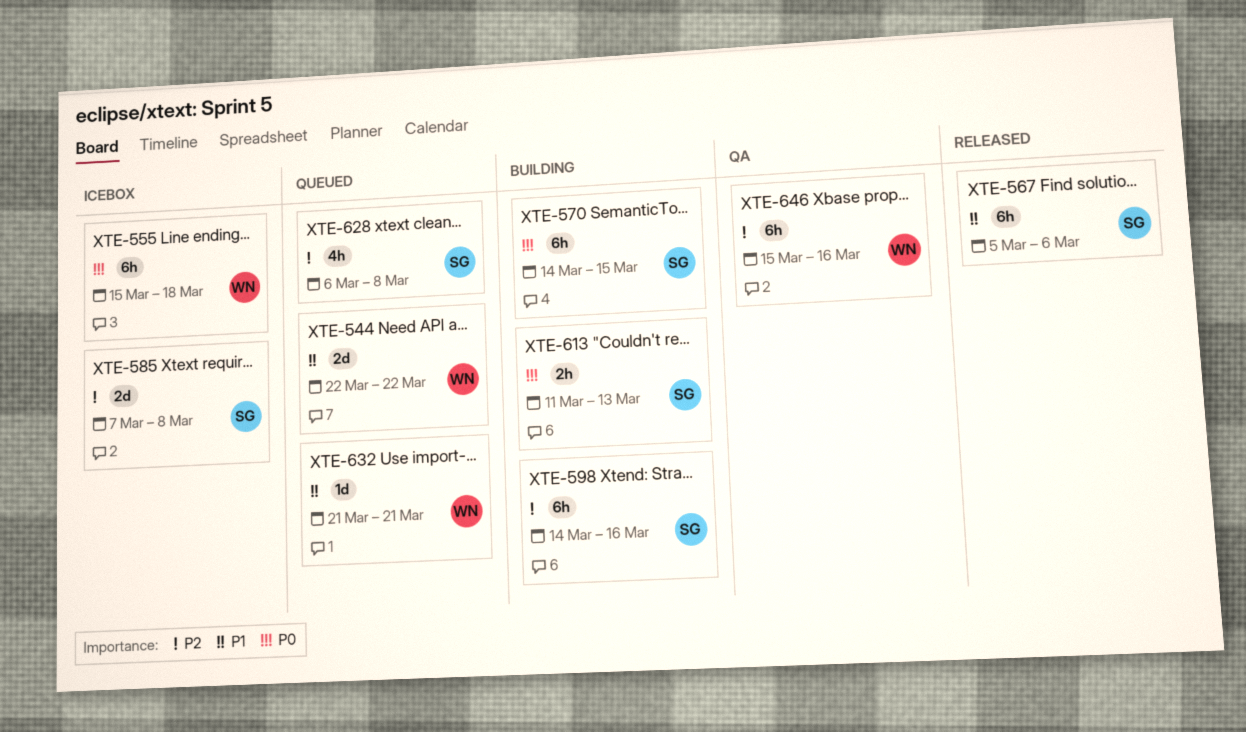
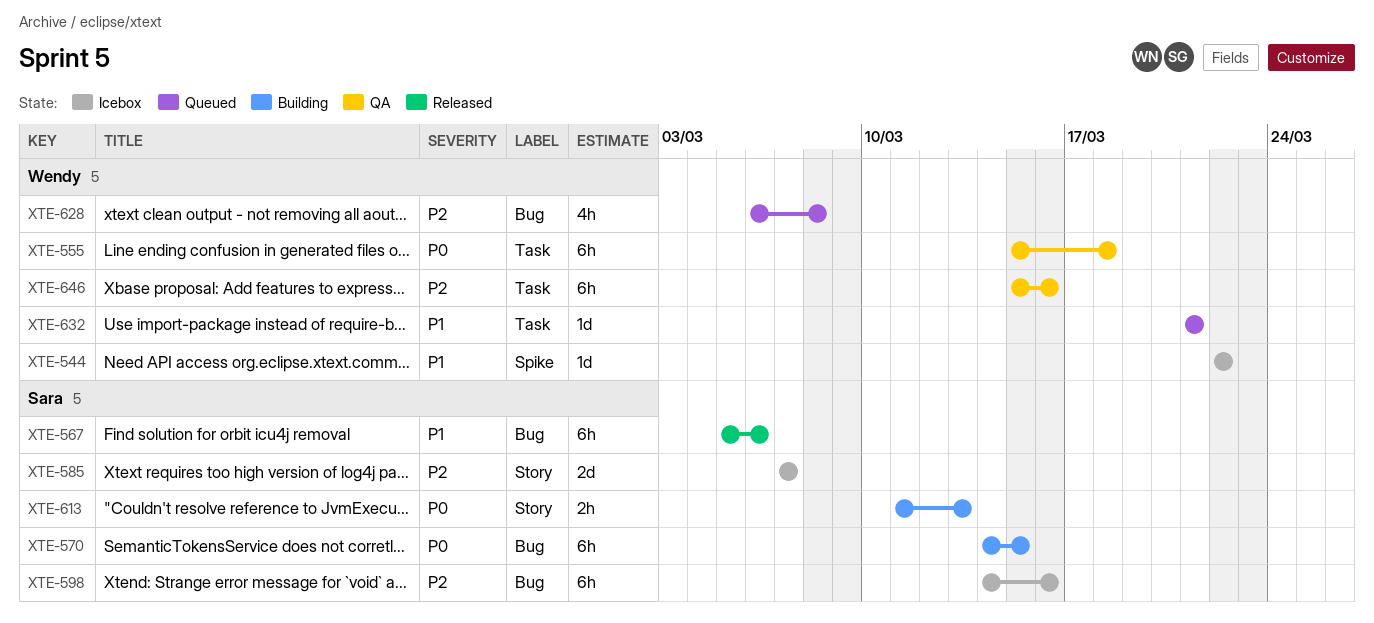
XTE-544, status: Queued -> Icebox
XTE-544, estimate: 2d -> 1d
XTE-555, status: Icebox -> QA
XTE-585, due: Mar 8 -> Mar 7
XTE-598, status: Building -> Icebox
XTE-628, owner: Sara -> Wendy

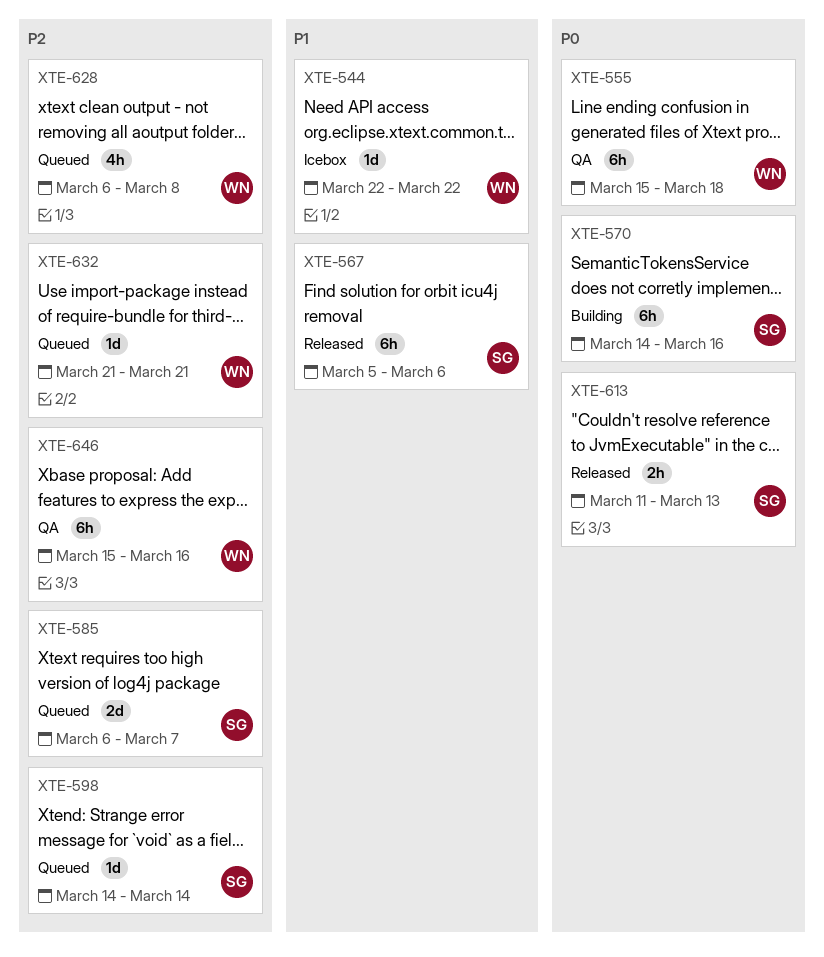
XTE-570, due: Mar 15 -> Mar 16
XTE-585, status: Icebox -> Queued
XTE-585, start: Mar 7 -> Mar 6
XTE-598, status: Icebox -> Queued
XTE-598, estimate: 6h -> 1d
XTE-598, due: Mar 16 -> Mar 14
XTE-613, status: Building -> Released
XTE-632, priority: P1 -> P2

